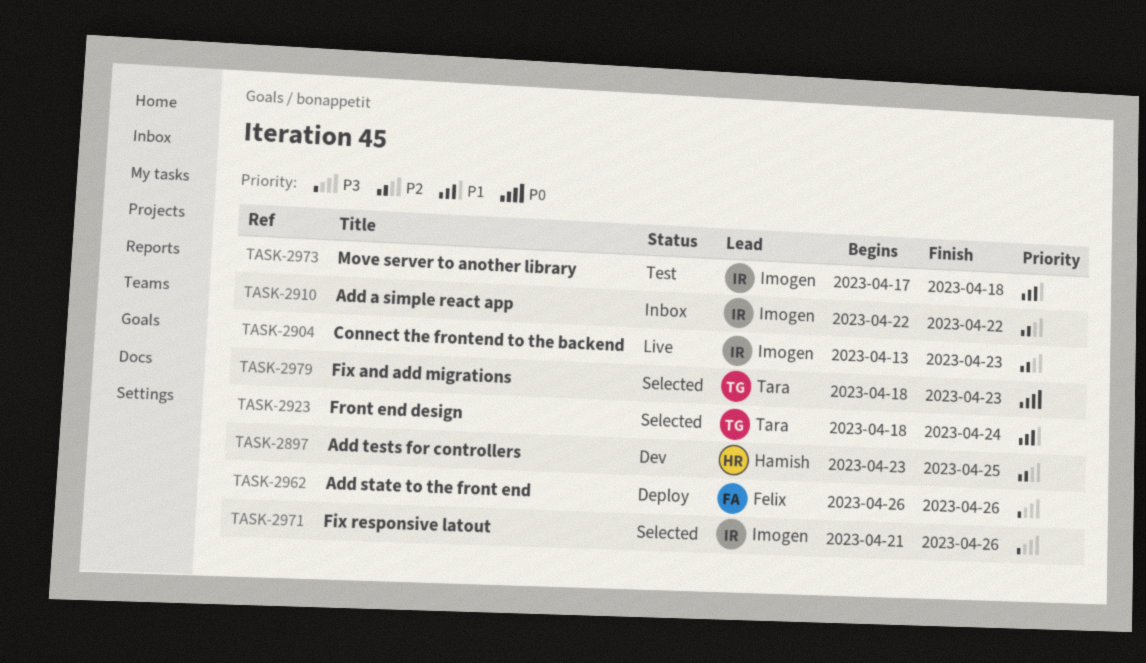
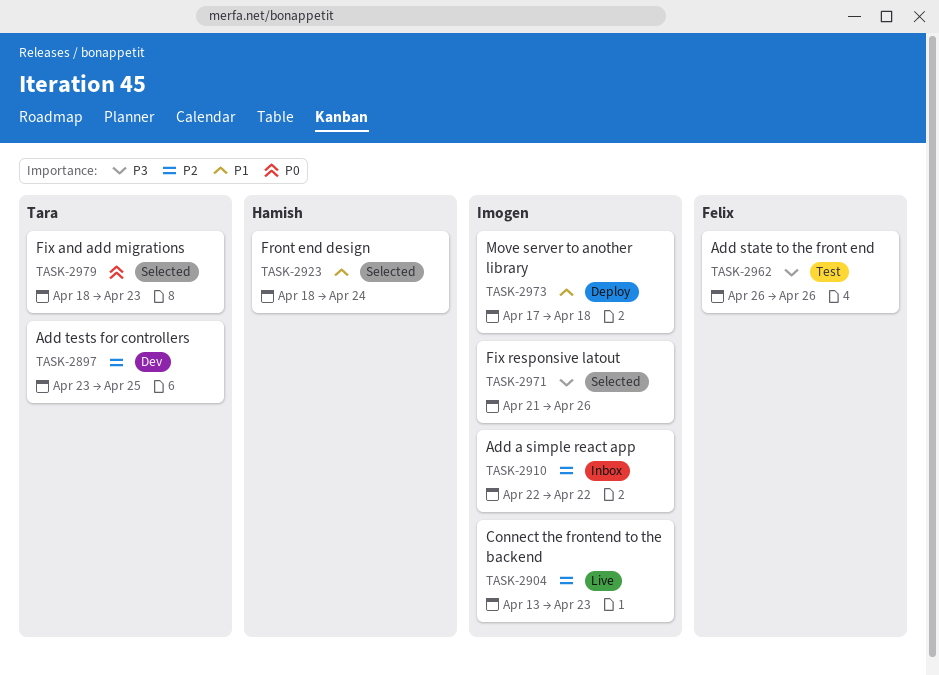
TASK-2897, owner: Hamish -> Tara
TASK-2923, owner: Tara -> Hamish
TASK-2962, status: Deploy -> Test
TASK-2973, status: Test -> Deploy

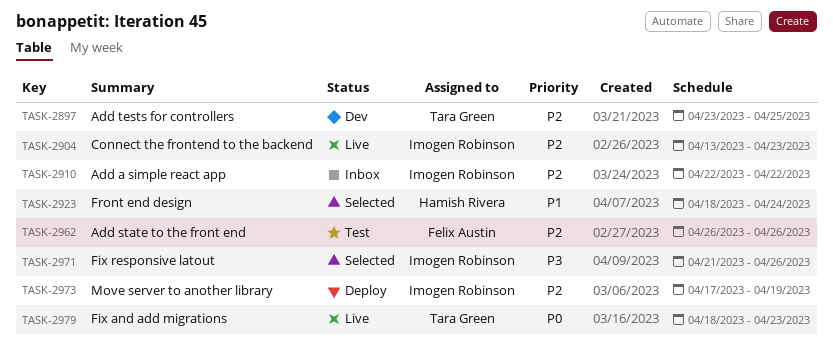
TASK-2962, priority: P3 -> P2
TASK-2973, priority: P1 -> P2
TASK-2973, due: Apr 18 -> Apr 19
TASK-2979, status: Selected -> Live

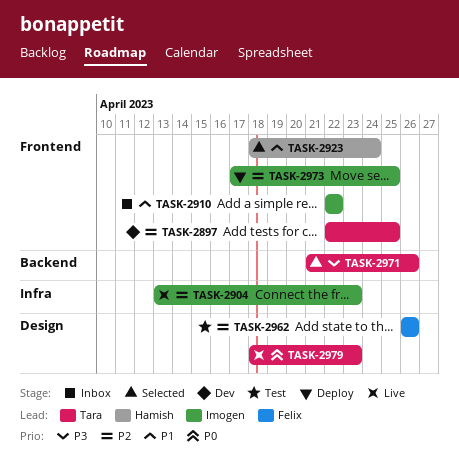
TASK-2897, start: Apr 23 -> Apr 22
TASK-2910, priority: P2 -> P1
TASK-2971, owner: Imogen Robinson -> Tara Green
TASK-2973, due: Apr 19 -> Apr 25

